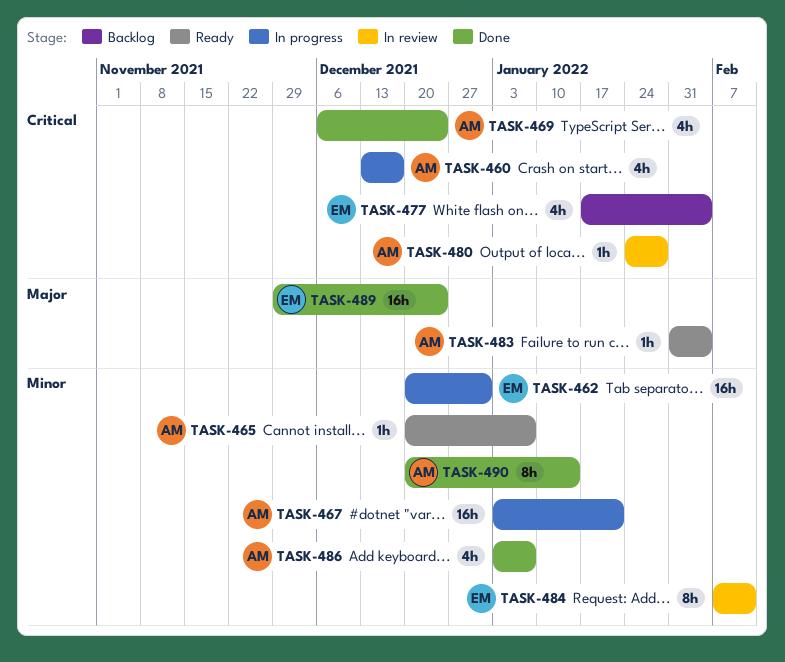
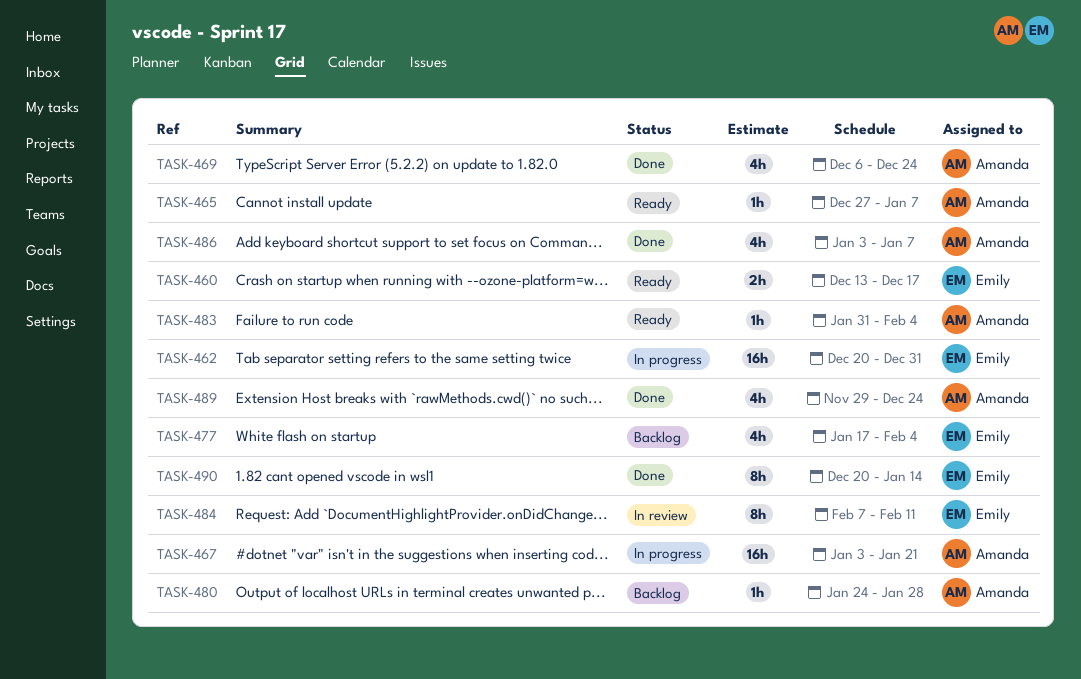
TASK-460, status: In progress -> Ready
TASK-460, owner: Amanda -> Emily
TASK-460, estimate: 4h -> 2h
TASK-465, start: Dec 20 -> Dec 27
TASK-480, status: In review -> Backlog
TASK-489, owner: Emily -> Amanda
TASK-489, estimate: 16h -> 4h
TASK-490, owner: Amanda -> Emily

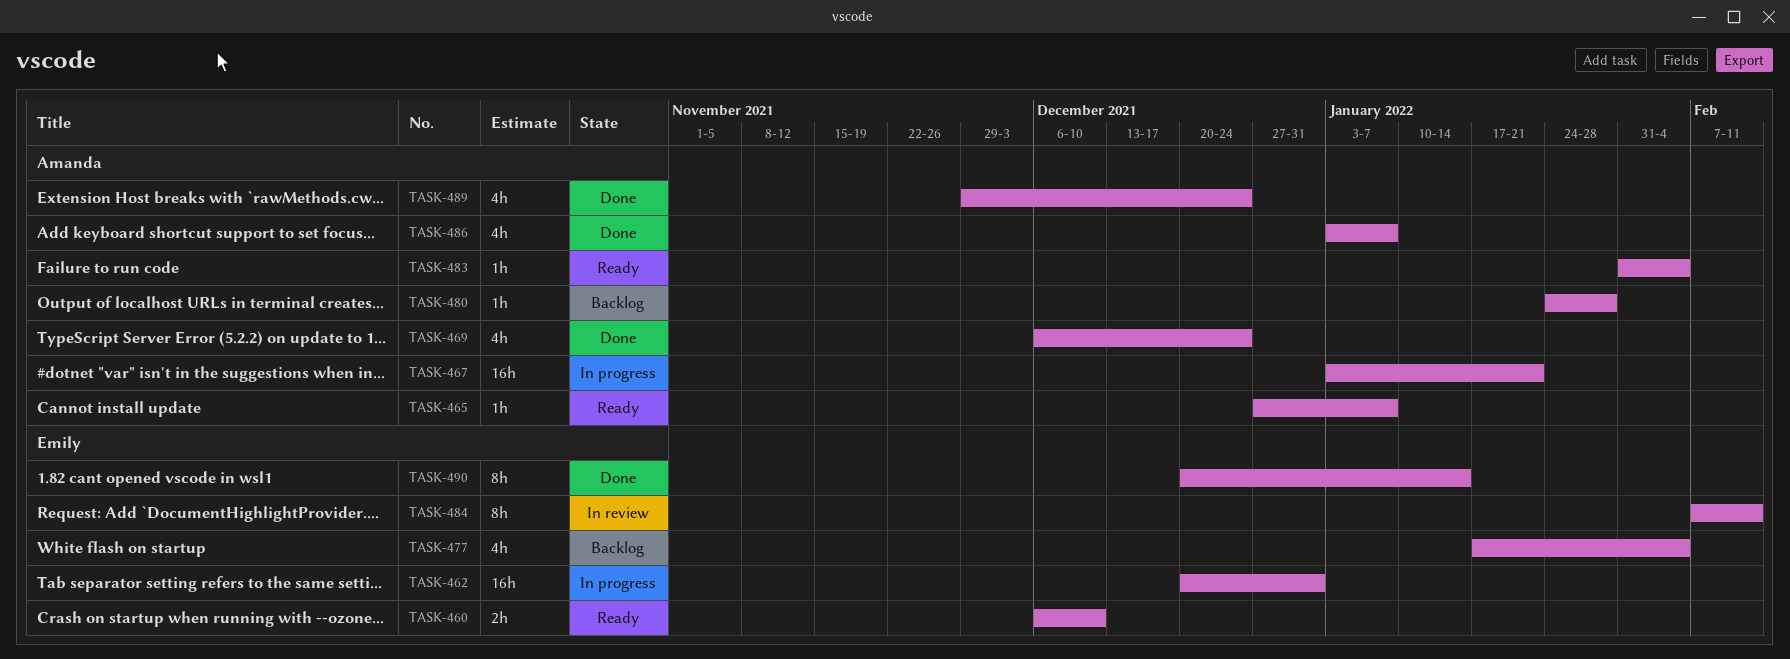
TASK-460, start: Dec 13 -> Dec 6
TASK-460, due: Dec 17 -> Dec 10

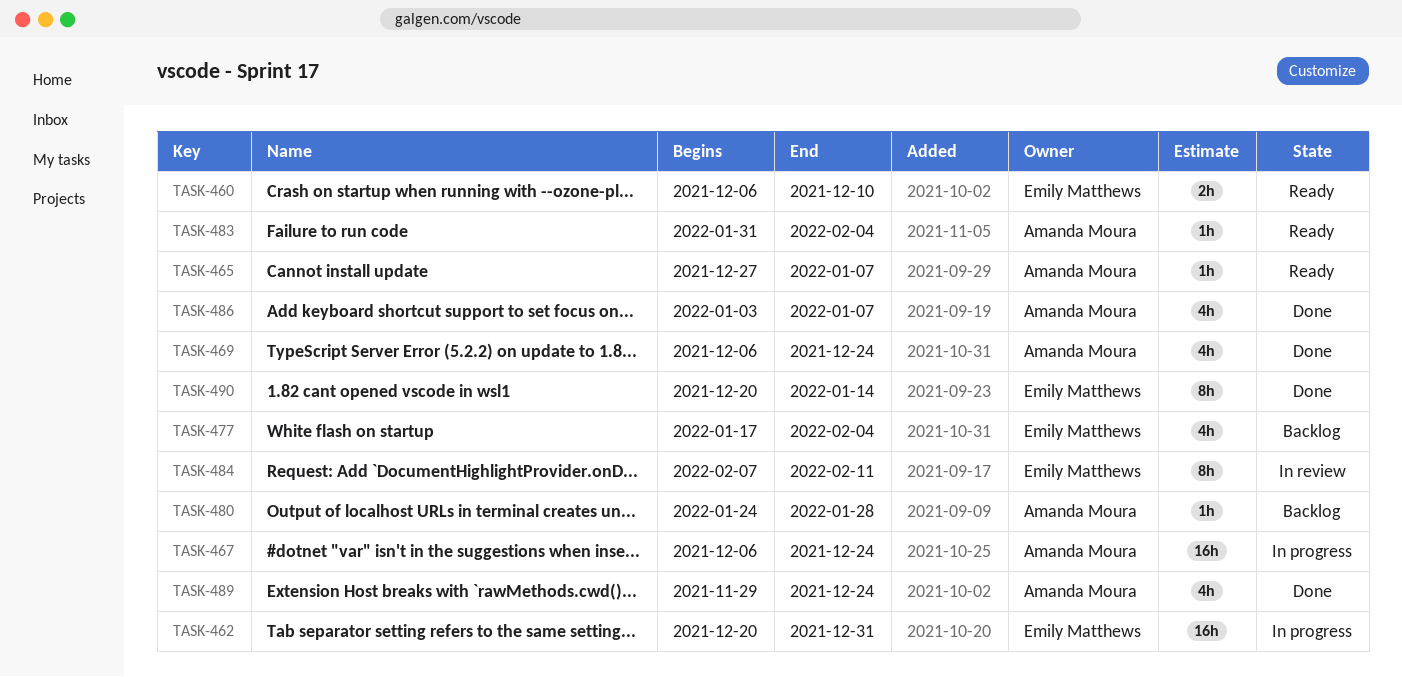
TASK-467, start: Jan 3 -> Dec 6
TASK-467, due: Jan 21 -> Dec 24

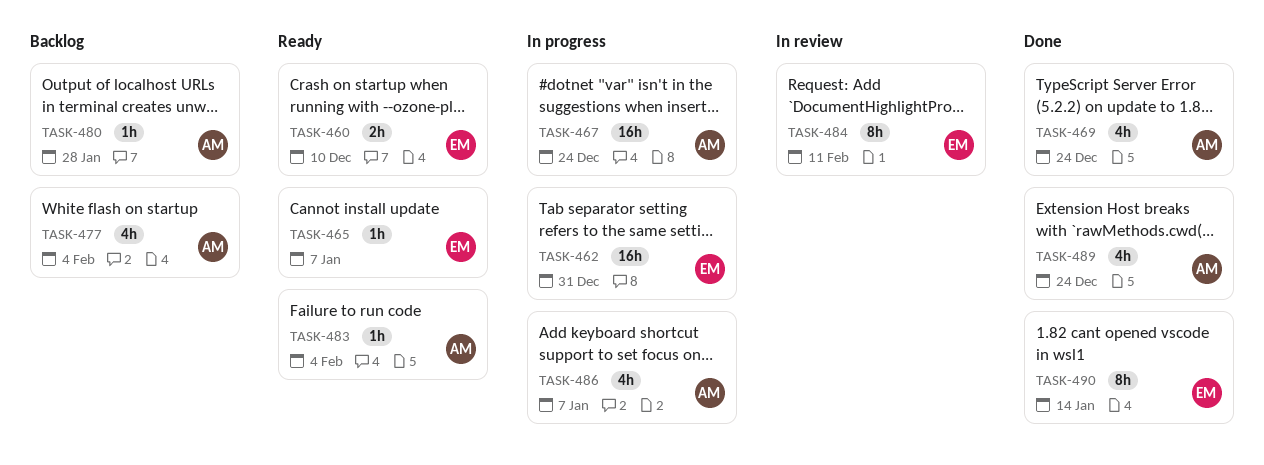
TASK-465, owner: Amanda Moura -> Emily Matthews
TASK-477, owner: Emily Matthews -> Amanda Moura
TASK-486, status: Done -> In progress

